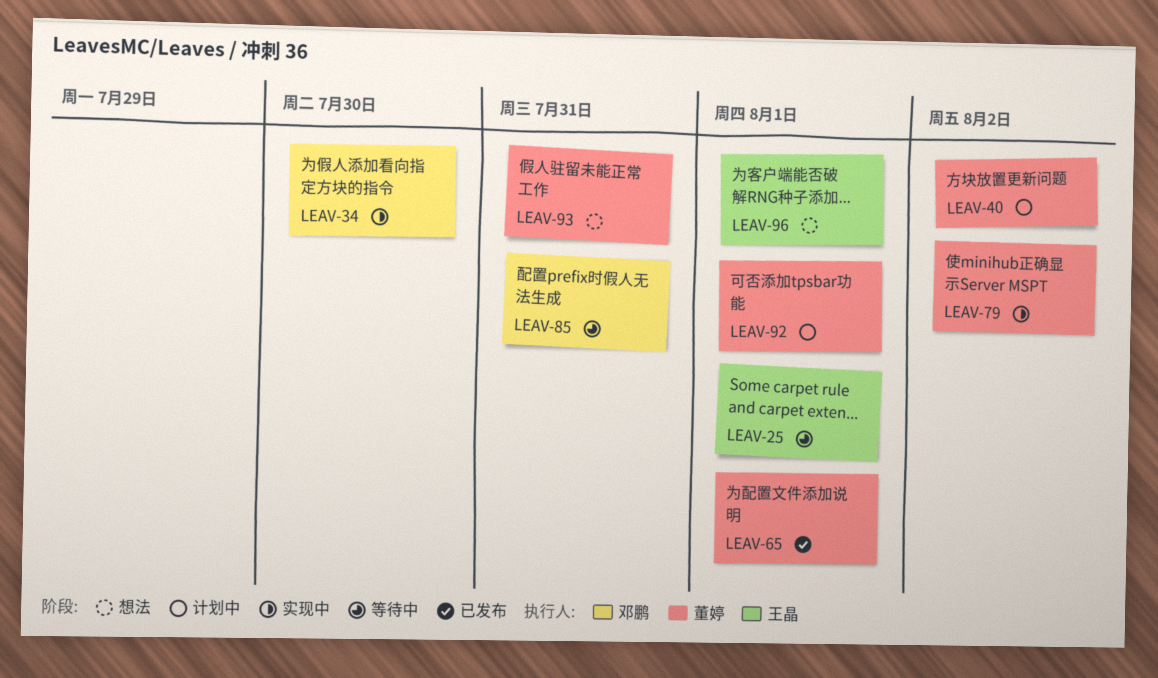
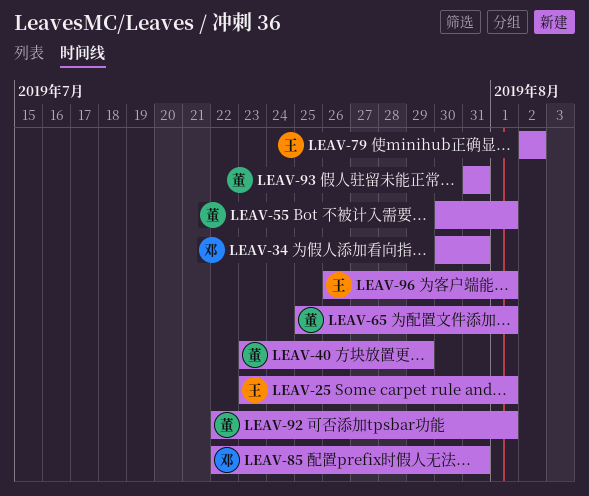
LEAV-34, due: Jul 30 -> Jul 31
LEAV-40, due: Aug 2 -> Jul 29
LEAV-55: none -> present
LEAV-79, owner: 董婷 -> 王晶

